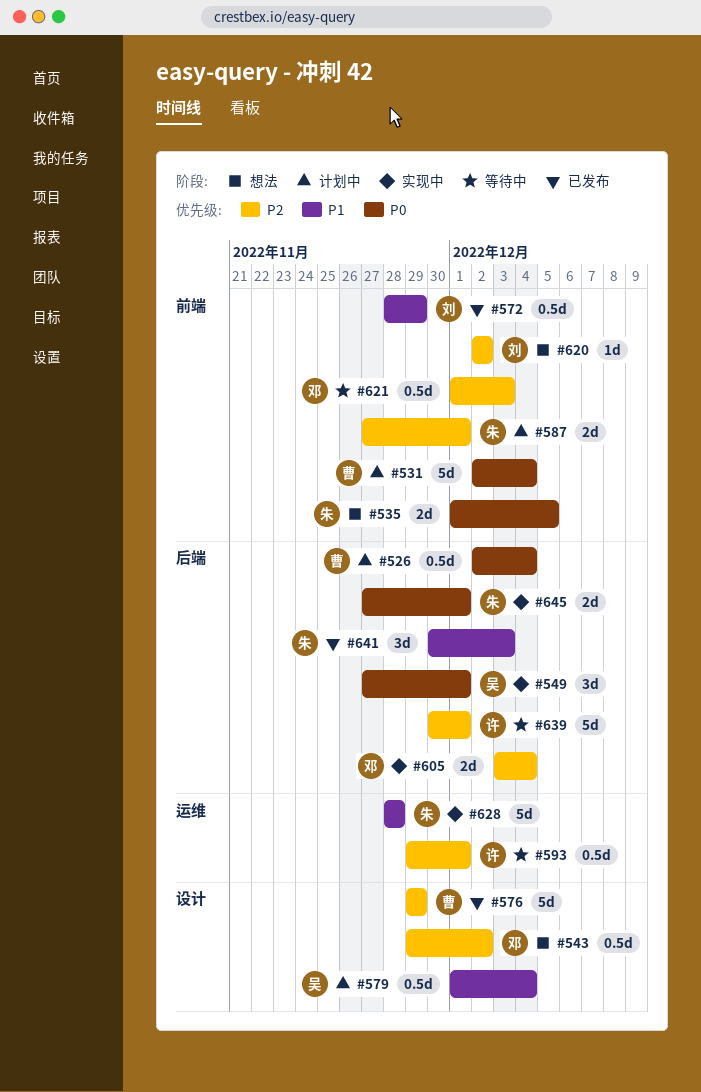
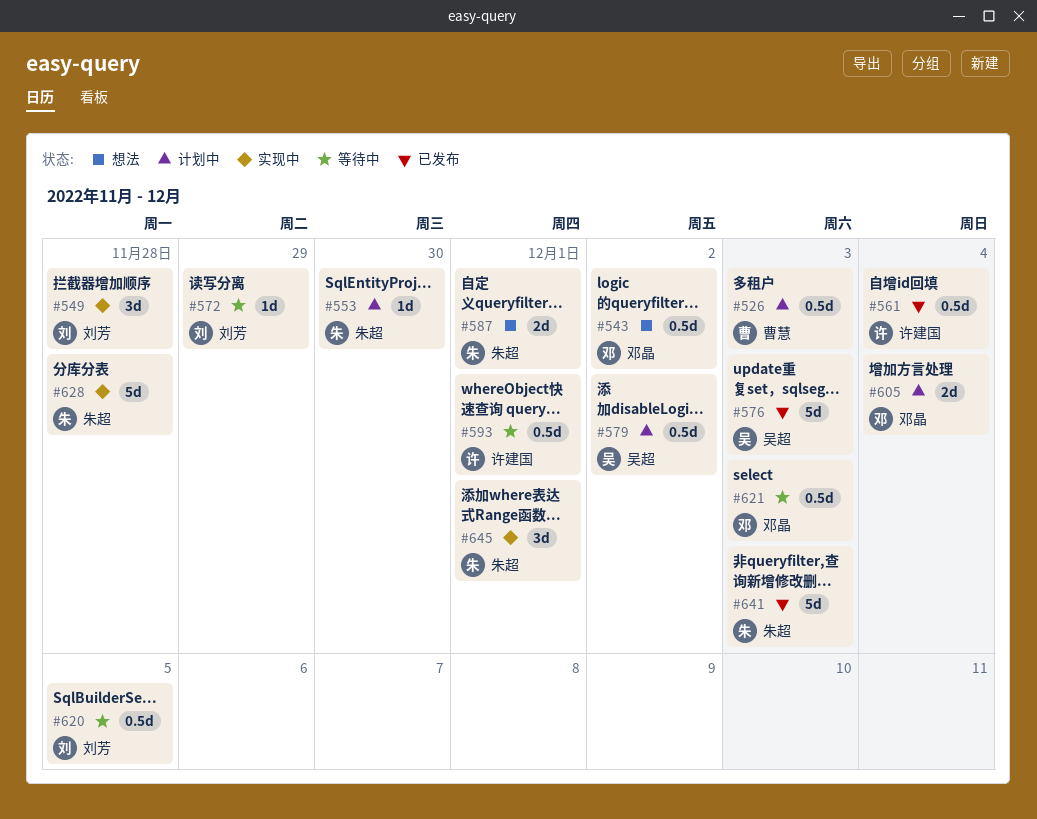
#526, due: Dec 4 -> Dec 3
#531: present -> none
#535: present -> none
#549, owner: 吴超 -> 刘芳
#549, due: Dec 1 -> Nov 28
#553: none -> present
#561: none -> present
#572, status: 已发布 -> 等待中
#572, estimate: 0.5d -> 1d
#576, owner: 曹慧 -> 吴超
#576, due: Nov 29 -> Dec 3
#579, due: Dec 4 -> Dec 2
#587, status: 计划中 -> 想法
#605, status: 实现中 -> 计划中
#620, status: 想法 -> 等待中
#620, estimate: 1d -> 0.5d
#620, due: Dec 2 -> Dec 5
#639: present -> none
#641, estimate: 3d -> 5d
#645, estimate: 2d -> 3d

